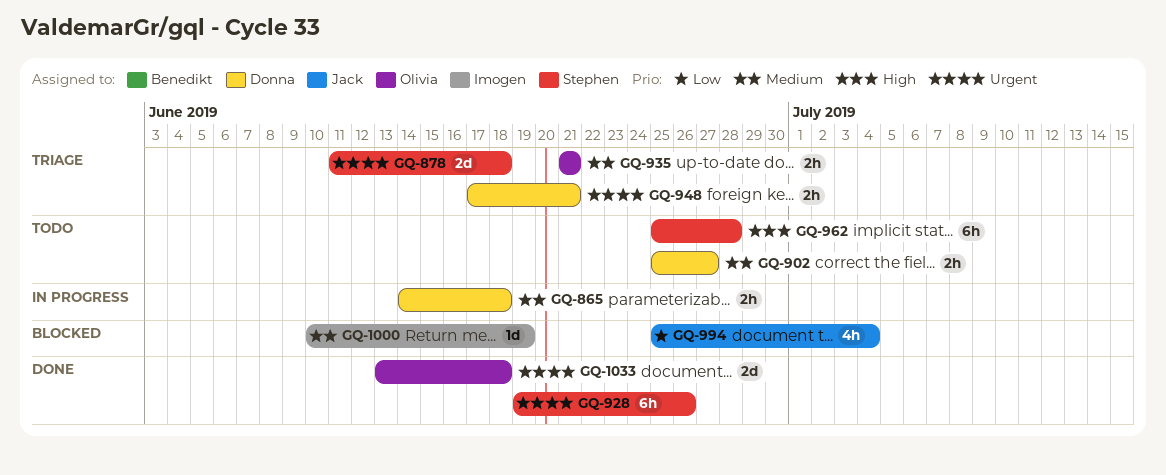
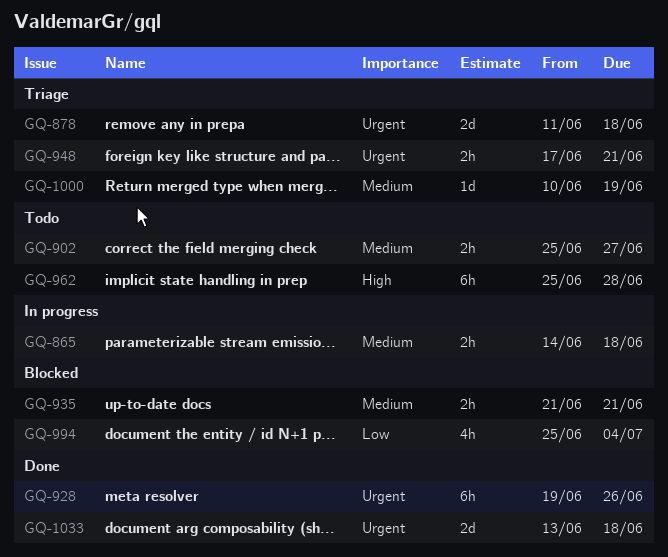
GQ-935, status: Triage -> Blocked
GQ-1000, status: Blocked -> Triage

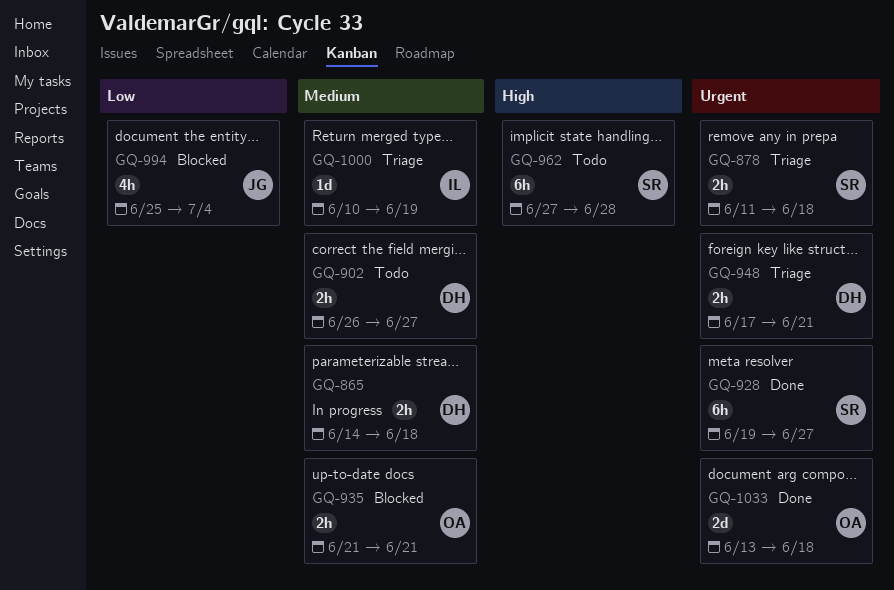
GQ-878, estimate: 2d -> 2h
GQ-902, start: Jun 25 -> Jun 26
GQ-928, due: Jun 26 -> Jun 27
GQ-962, start: Jun 25 -> Jun 27

